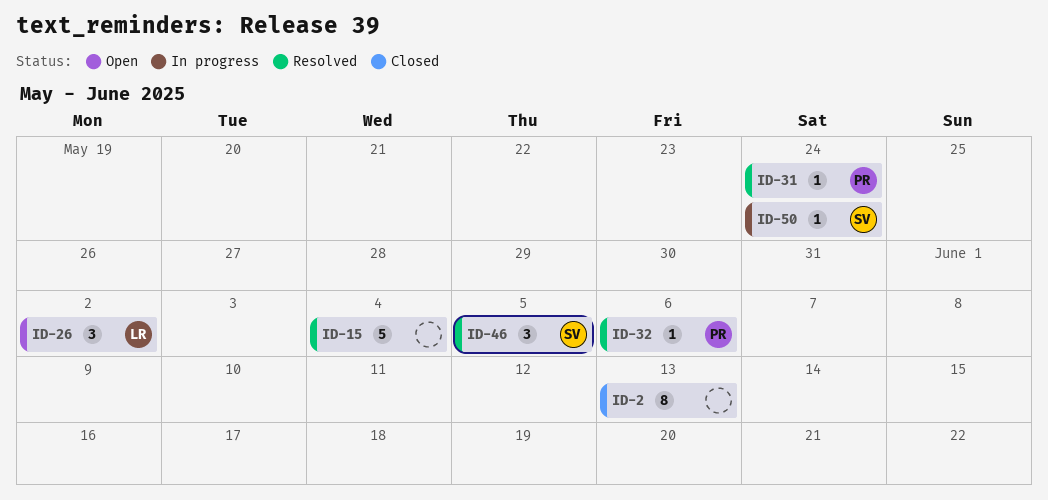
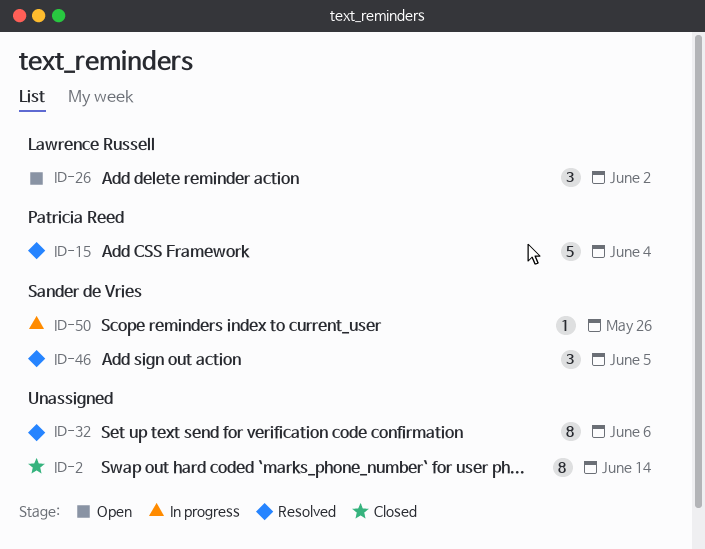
ID-2, due: Jun 13 -> Jun 14
ID-15, owner: none -> Patricia Reed
ID-31: present -> none
ID-32, owner: Patricia Reed -> none
ID-32, estimate: 1 -> 8
ID-50, due: May 24 -> May 26

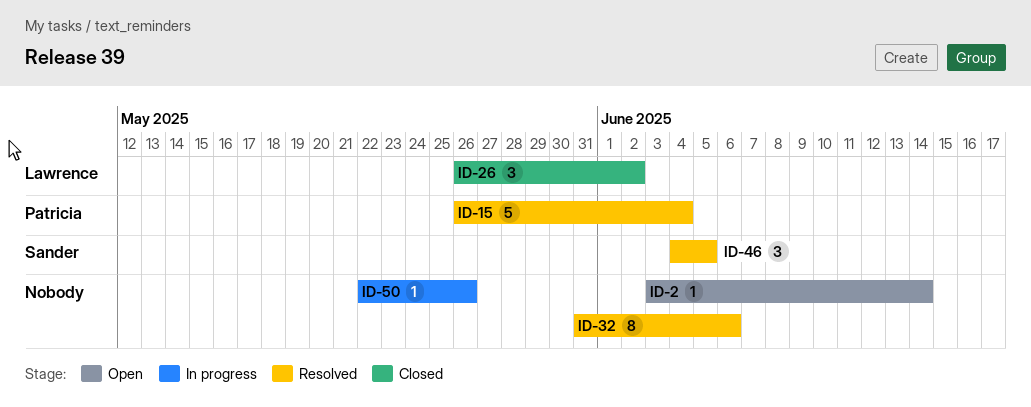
ID-2, status: Closed -> Open
ID-2, estimate: 8 -> 1
ID-26, status: Open -> Closed
ID-50, owner: Sander de Vries -> none

